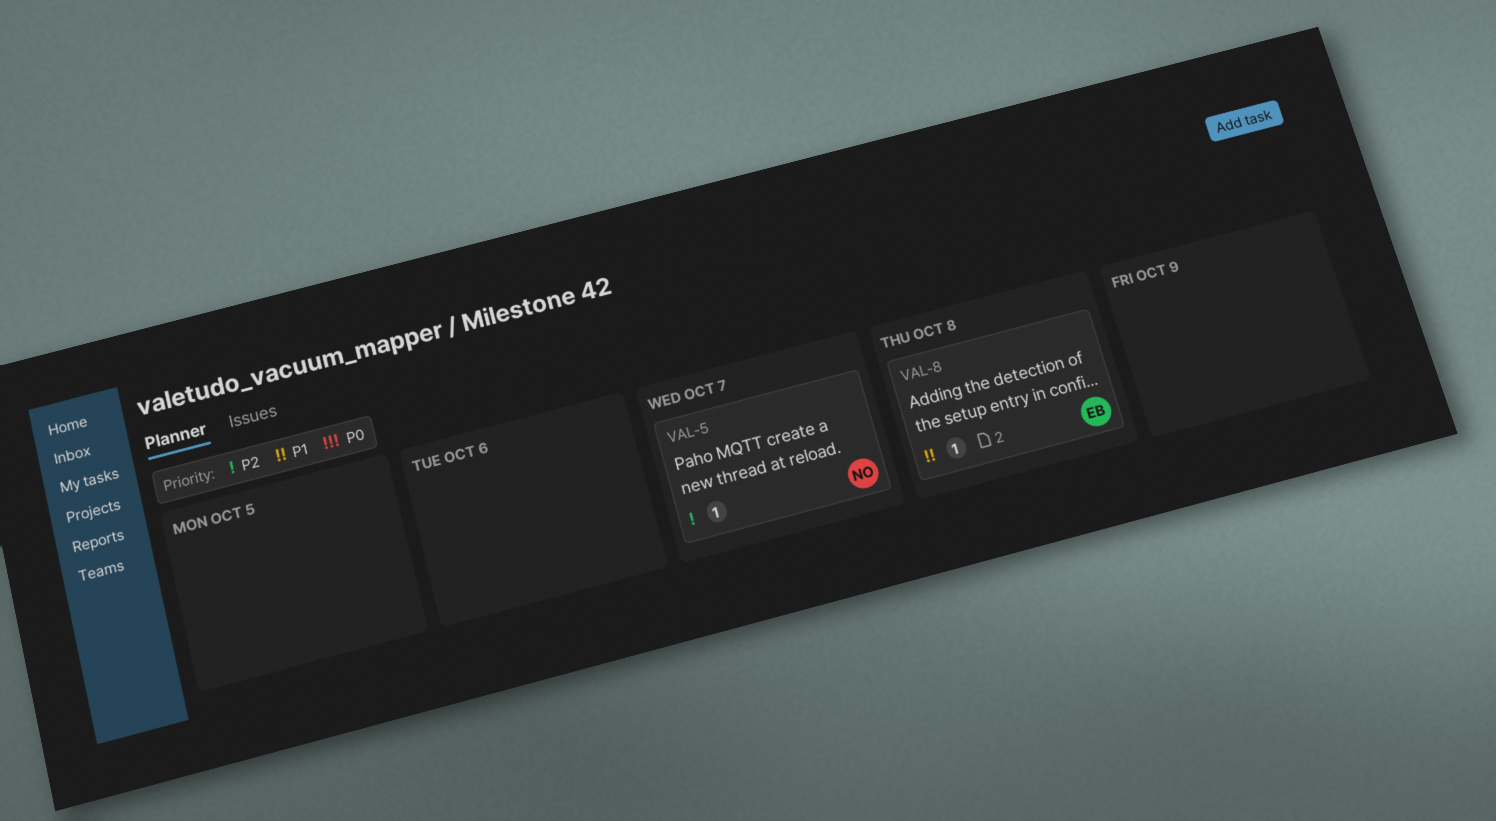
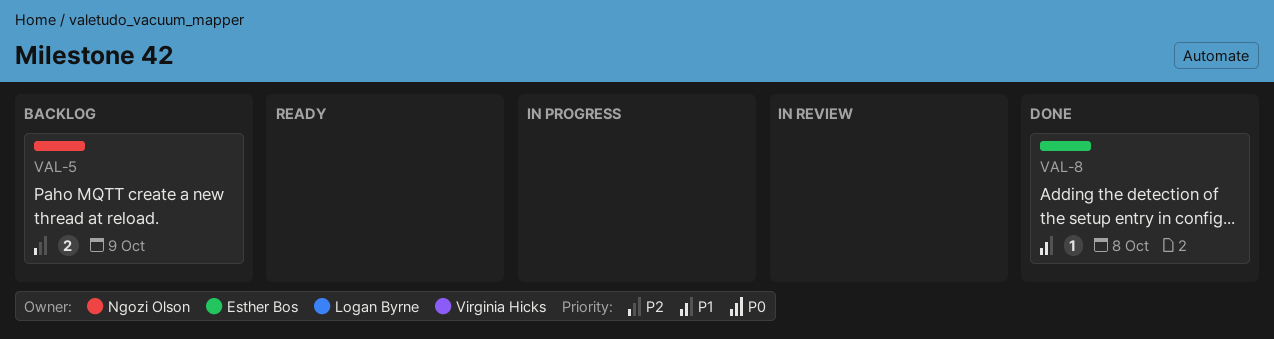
VAL-5, estimate: 1 -> 2
VAL-5, due: Oct 7 -> Oct 9

